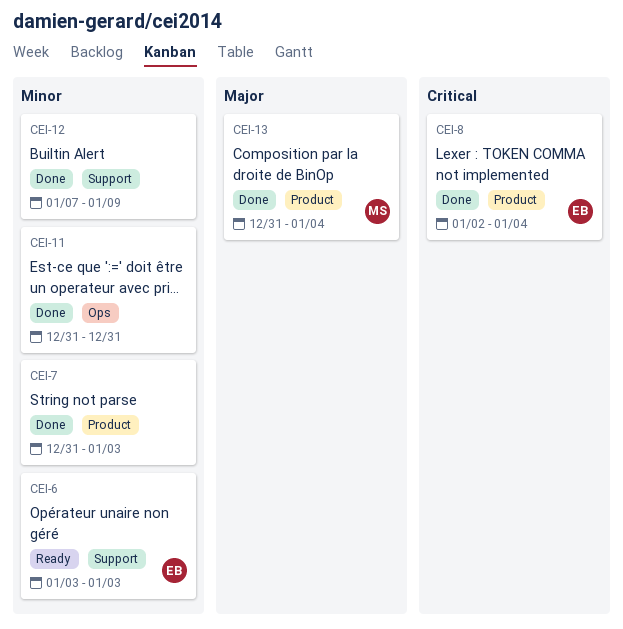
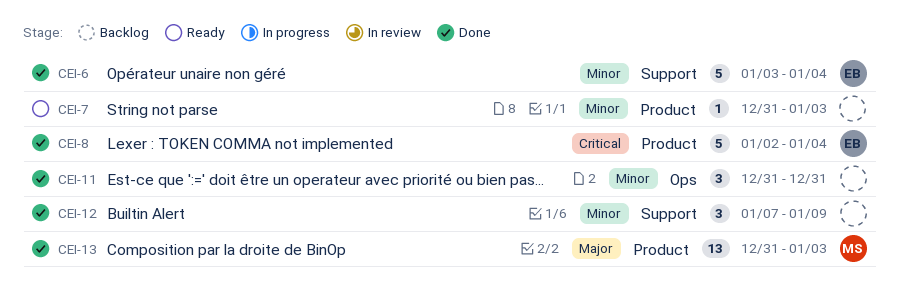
CEI-6, status: Ready -> Done
CEI-6, due: Jan 3 -> Jan 4
CEI-7, status: Done -> Ready
CEI-13, due: Jan 4 -> Jan 3

